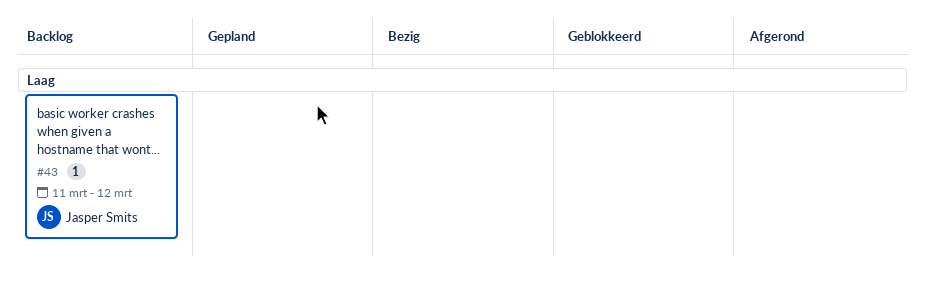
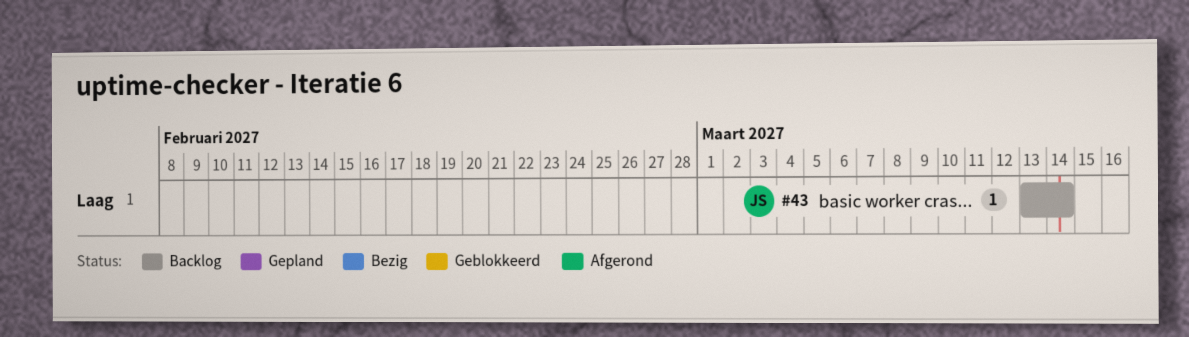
#43, start: Mar 11 -> Mar 13
#43, due: Mar 12 -> Mar 14

